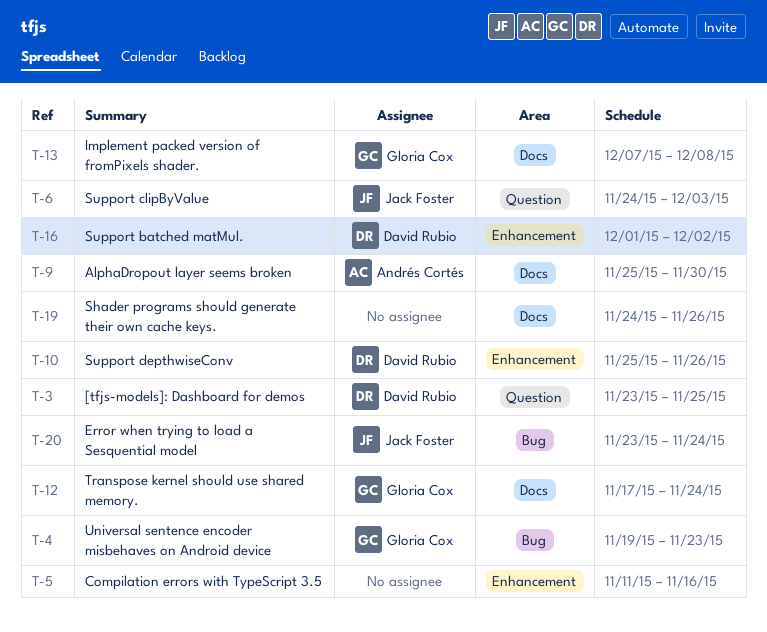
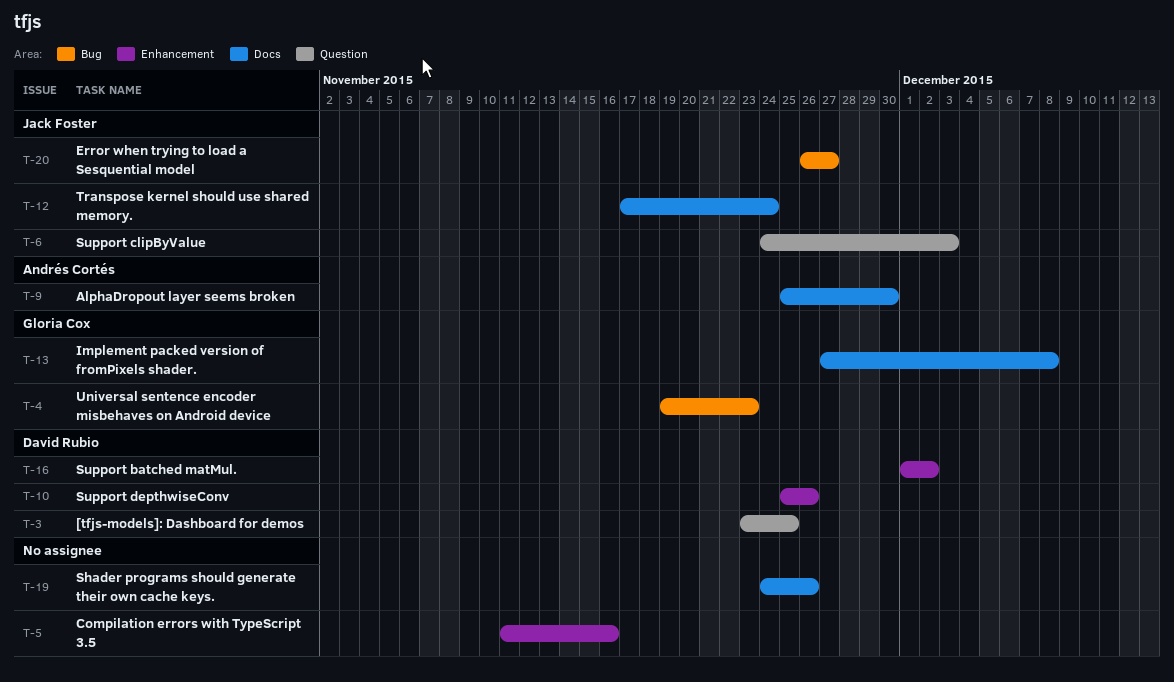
T-12, owner: Gloria Cox -> Jack Foster
T-13, start: Dec 7 -> Nov 27
T-20, start: Nov 23 -> Nov 26
T-20, due: Nov 24 -> Nov 27

